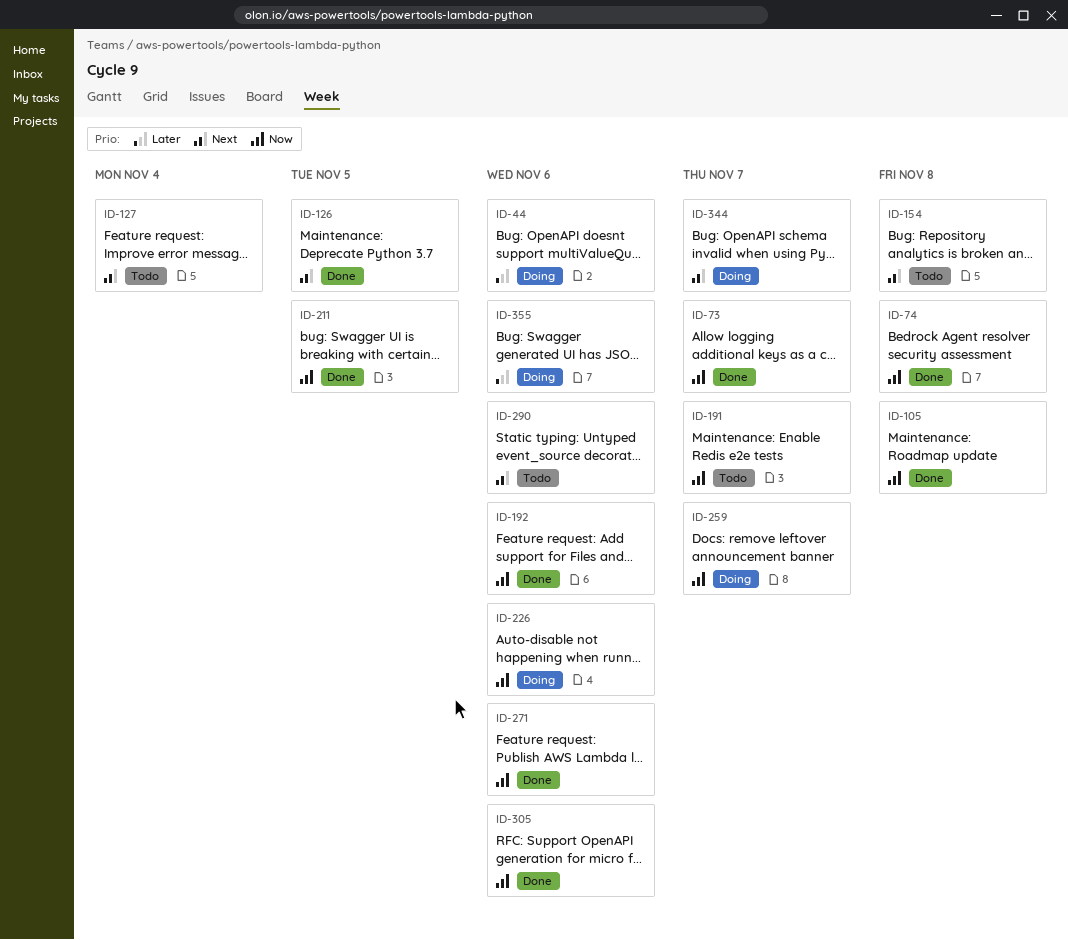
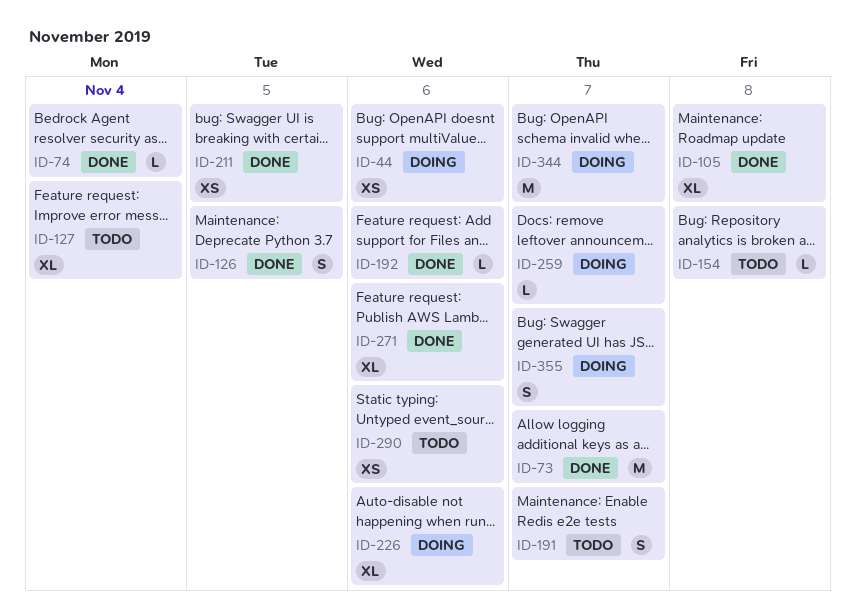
ID-74, due: Nov 8 -> Nov 4
ID-305: present -> none
ID-355, due: Nov 6 -> Nov 7

